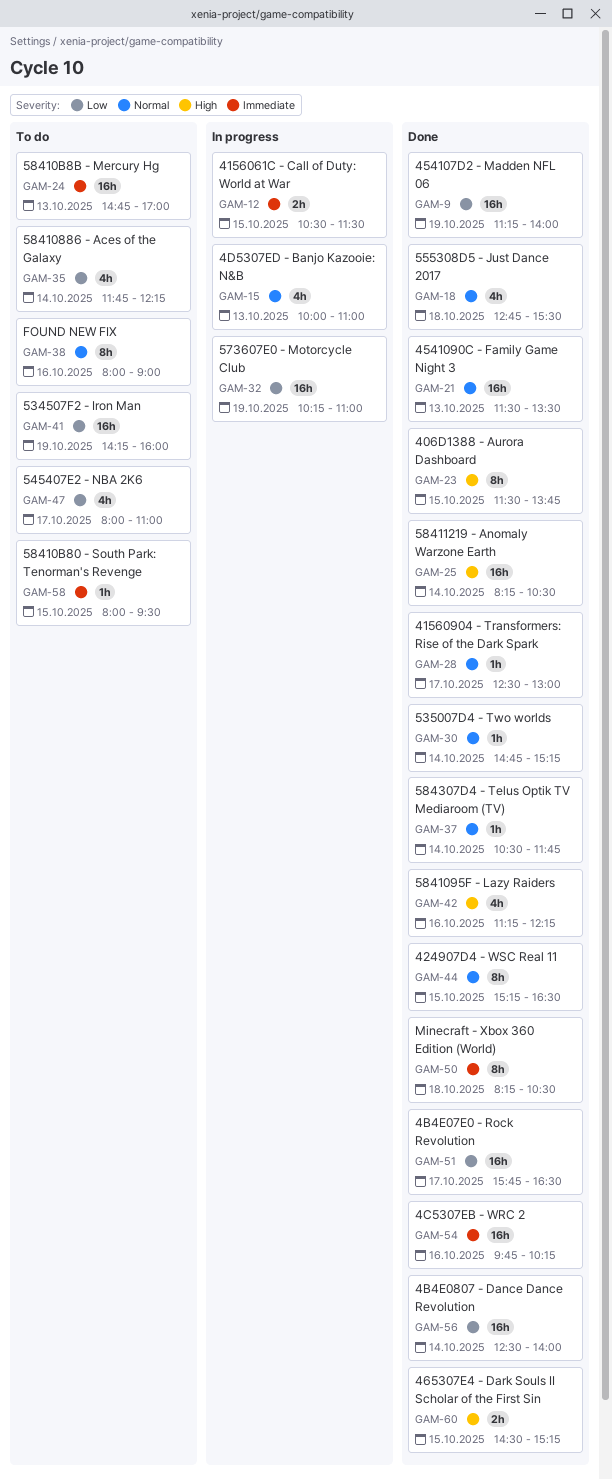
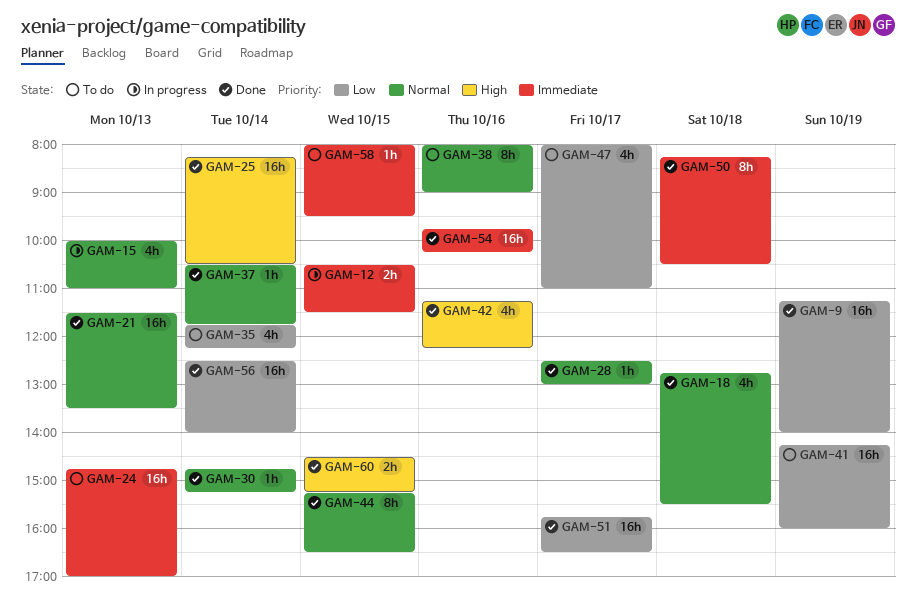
GAM-23: present -> none
GAM-32: present -> none

